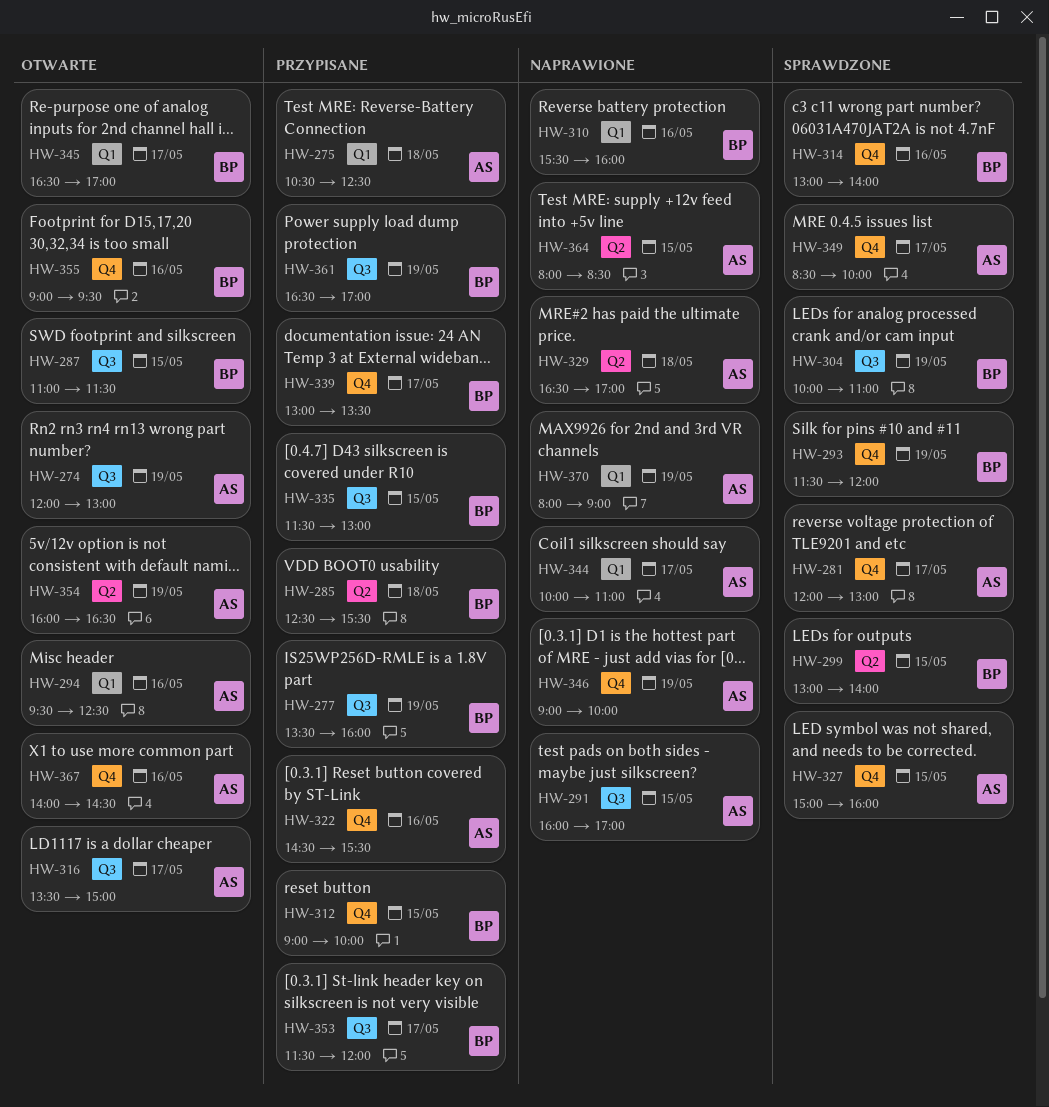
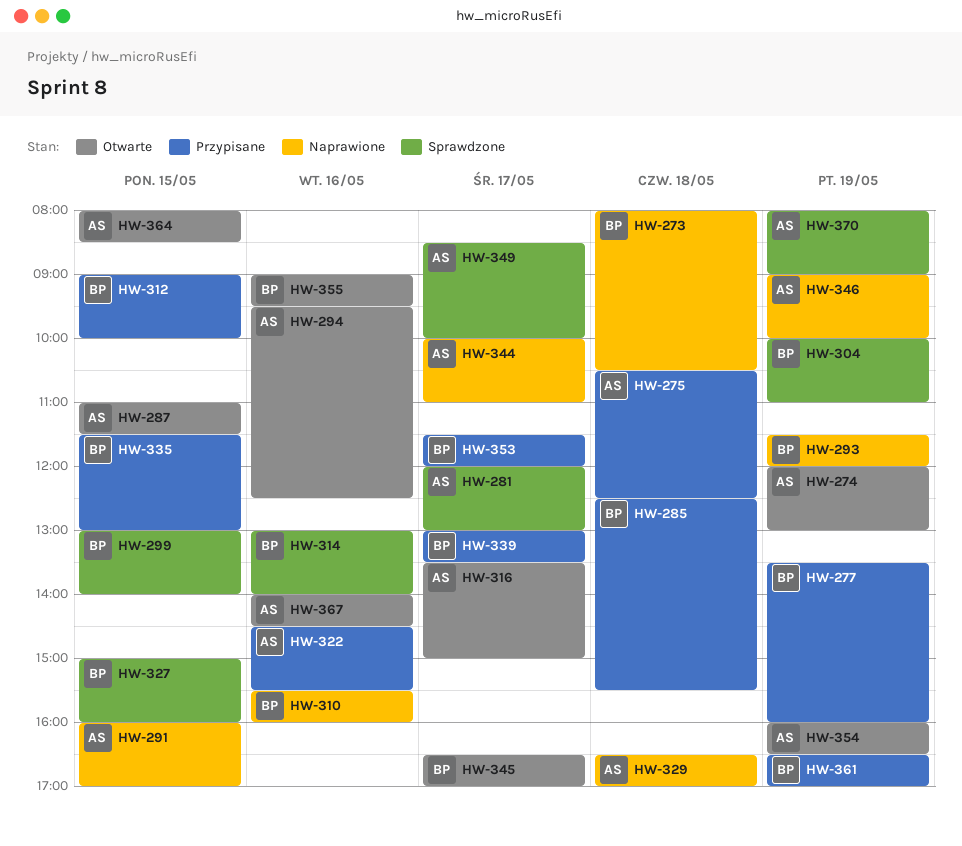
HW-273: none -> present
HW-287, owner: BP -> AS
HW-293, status: Sprawdzone -> Naprawione
HW-327, owner: AS -> BP
HW-364, status: Naprawione -> Otwarte
HW-370, status: Naprawione -> Sprawdzone

